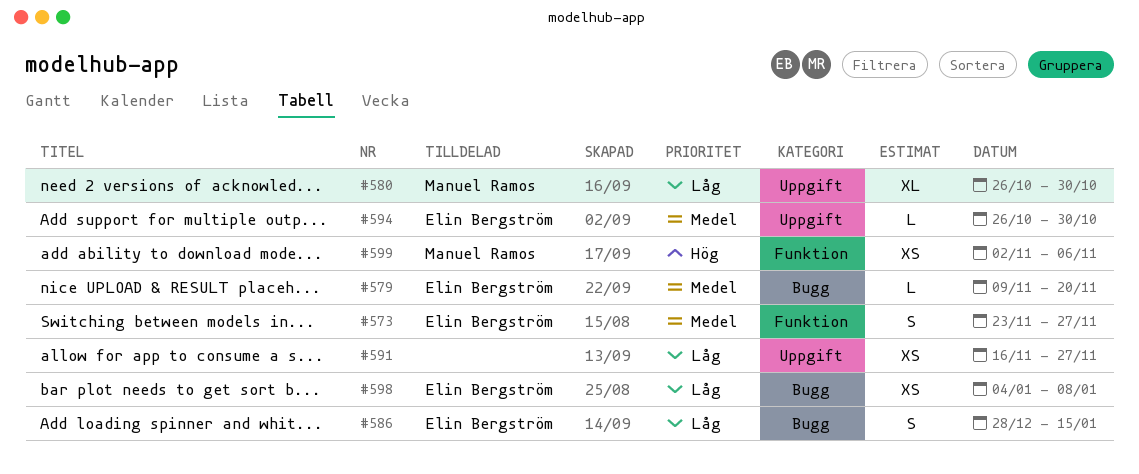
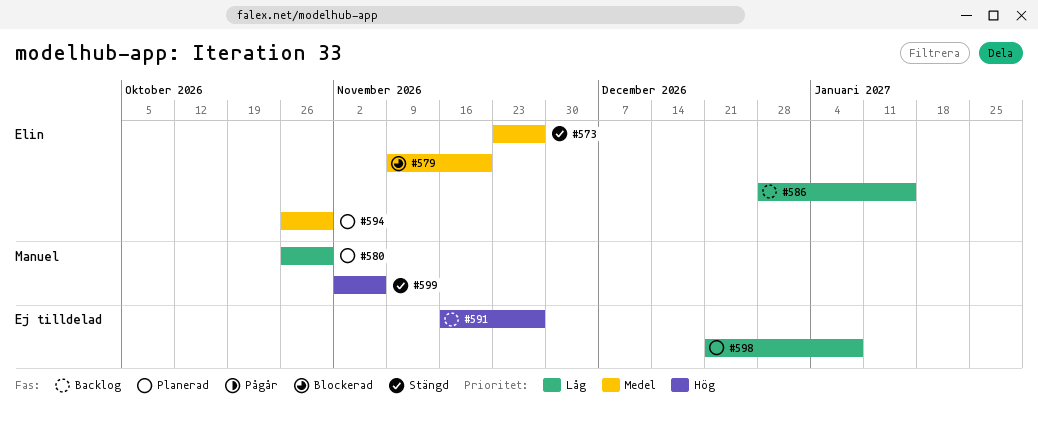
#591, priority: Låg -> Hög
#598, owner: Elin Bergström -> none
#598, start: Jan 4 -> Dec 21

